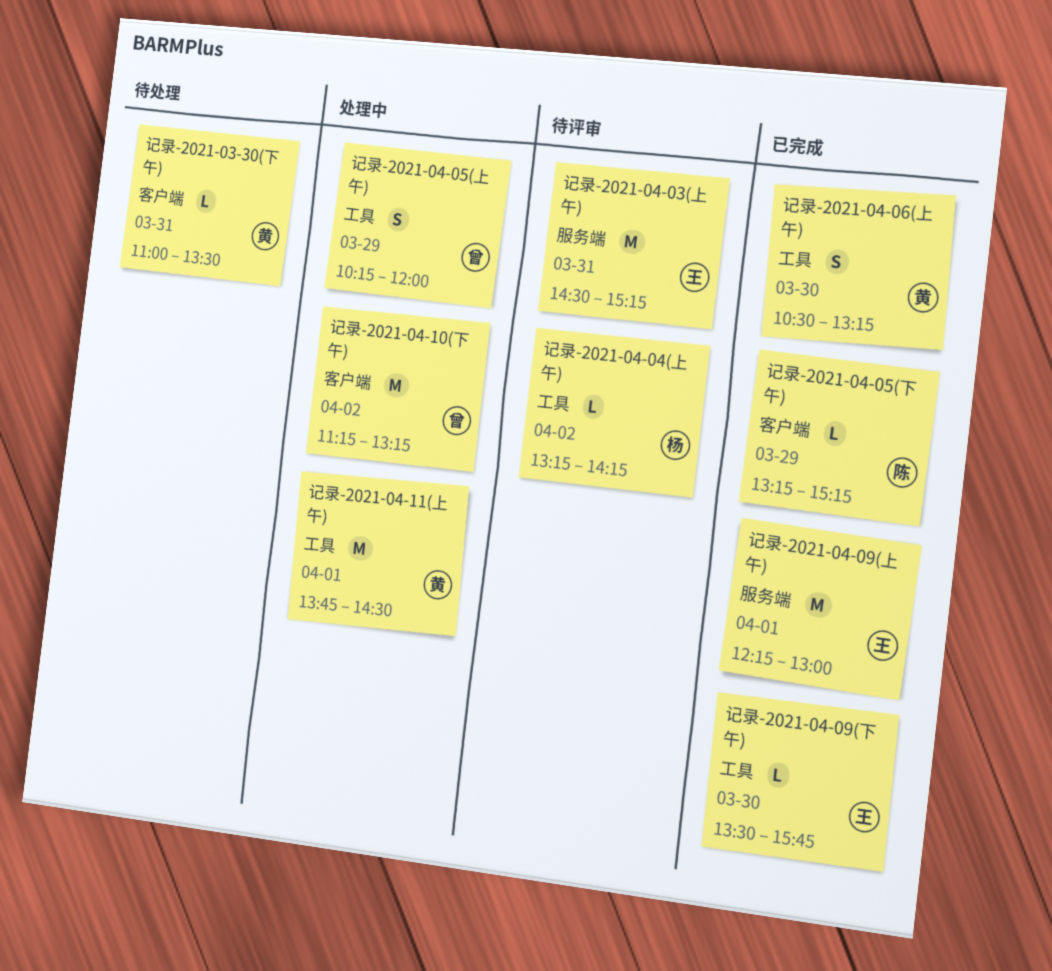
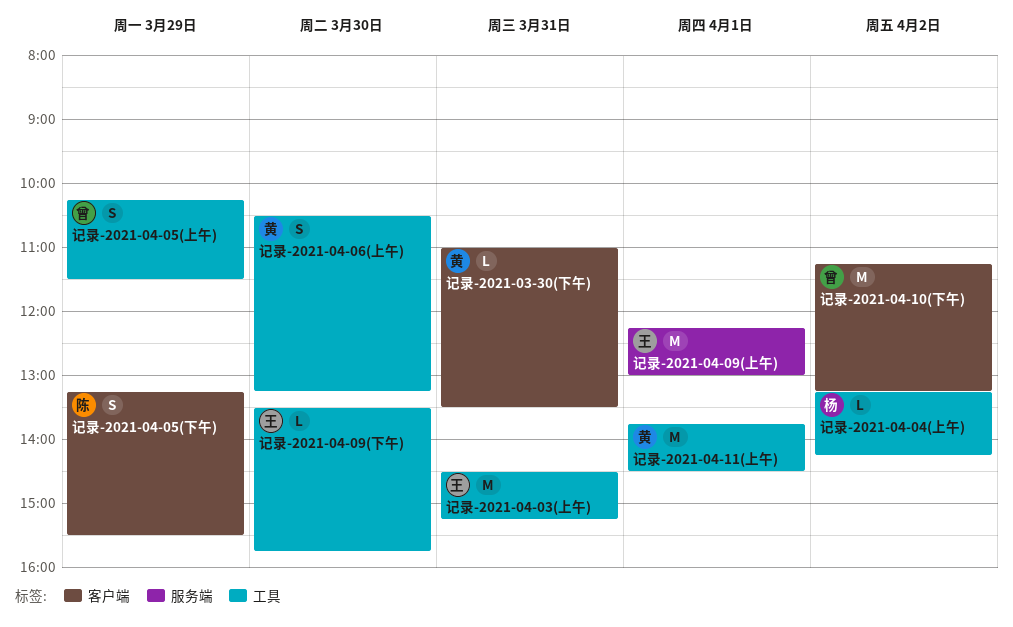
记录-2021-04-03(上午), label: 服务端 -> 工具
记录-2021-04-05(上午), ends: 12:00 -> 11:30
记录-2021-04-05(下午), estimate: L -> S
记录-2021-04-05(下午), ends: 15:15 -> 15:30

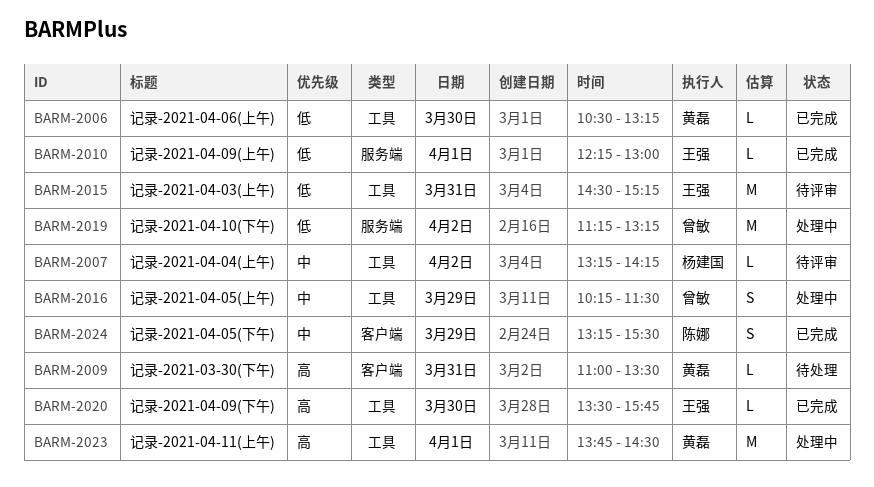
记录-2021-04-06(上午), estimate: S -> L
记录-2021-04-09(上午), estimate: M -> L
记录-2021-04-10(下午), label: 客户端 -> 服务端

